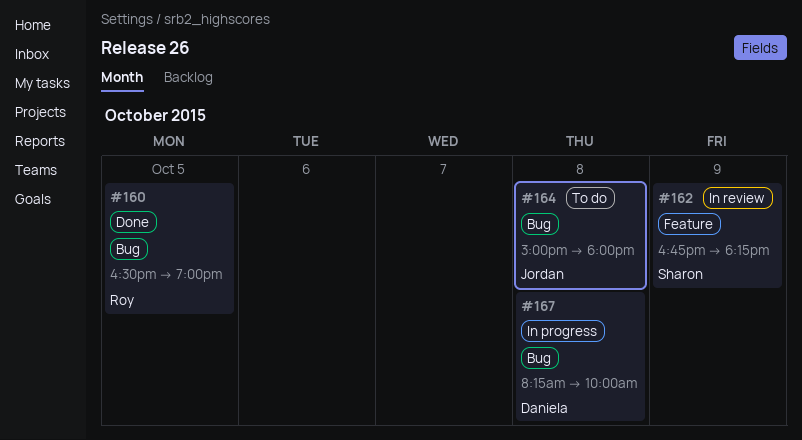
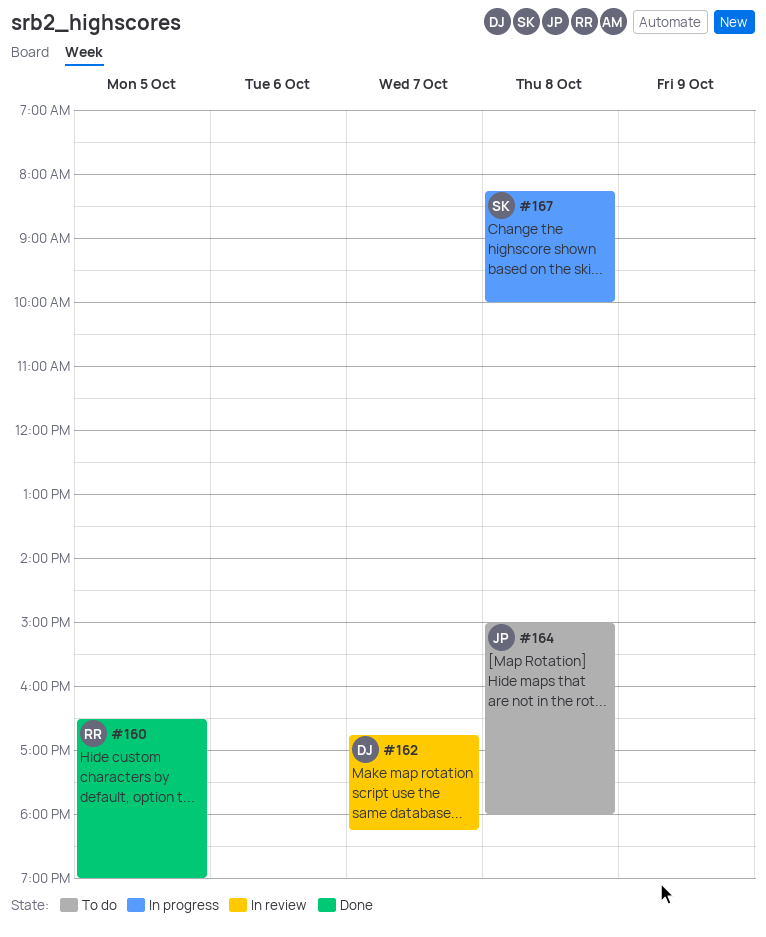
#162, owner: Sharon -> Daniela
#162, day: Oct 9 -> Oct 7
#167, owner: Daniela -> Sharon

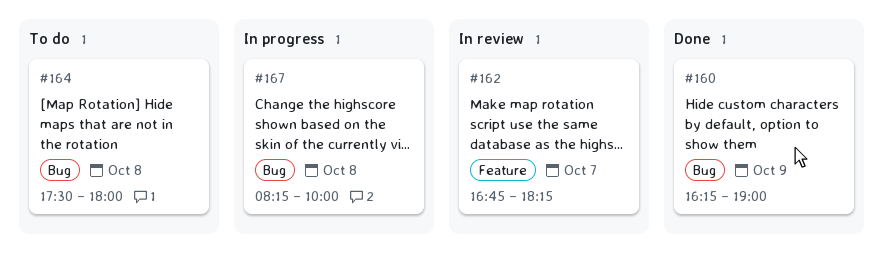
#160, day: Oct 5 -> Oct 9
#160, begins: 16:30 -> 16:15
#164, begins: 15:00 -> 17:30

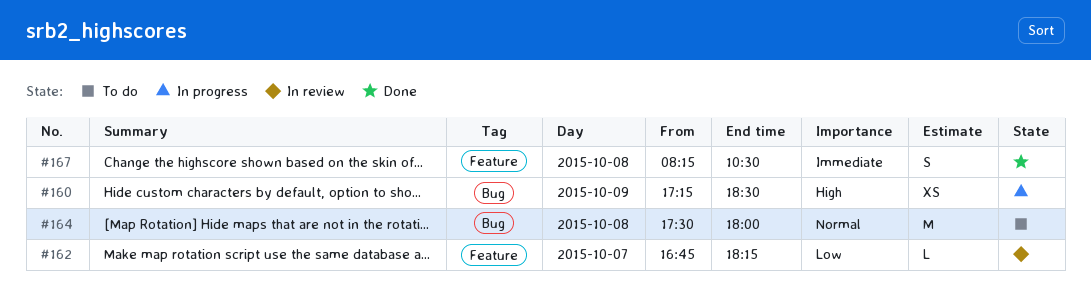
#160, status: Done -> In progress
#160, begins: 16:15 -> 17:15
#160, ends: 19:00 -> 18:30
#167, status: In progress -> Done
#167, label: Bug -> Feature
#167, ends: 10:00 -> 10:30

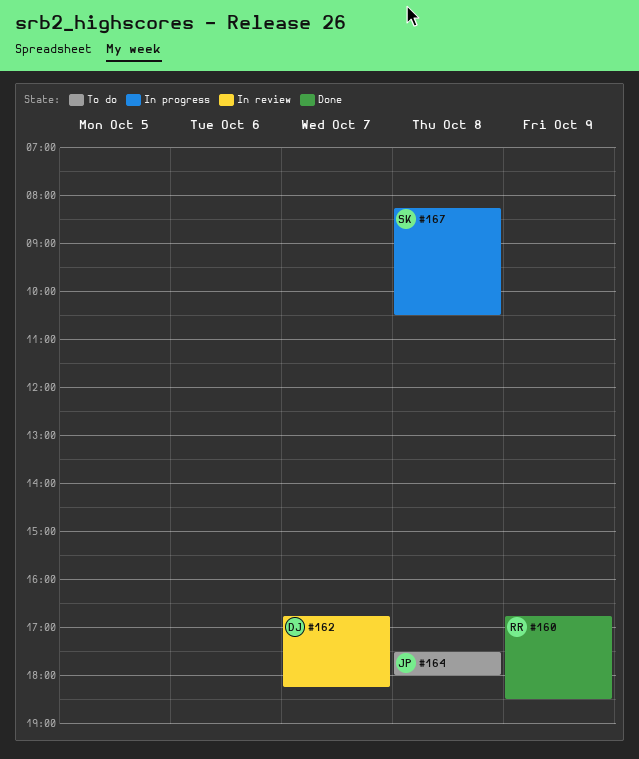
#160, status: In progress -> Done
#160, begins: 17:15 -> 16:45
#167, status: Done -> In progress

